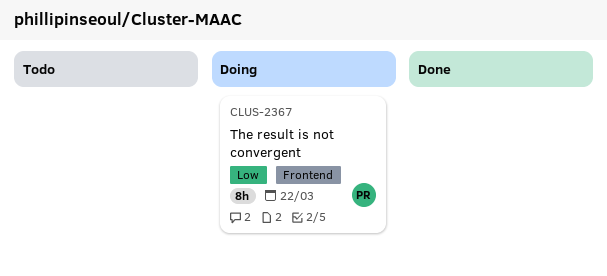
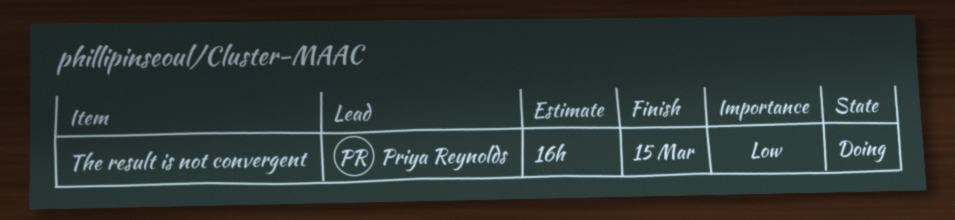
The result is not convergent, estimate: 8h -> 16h
The result is not convergent, due: Mar 22 -> Mar 15

